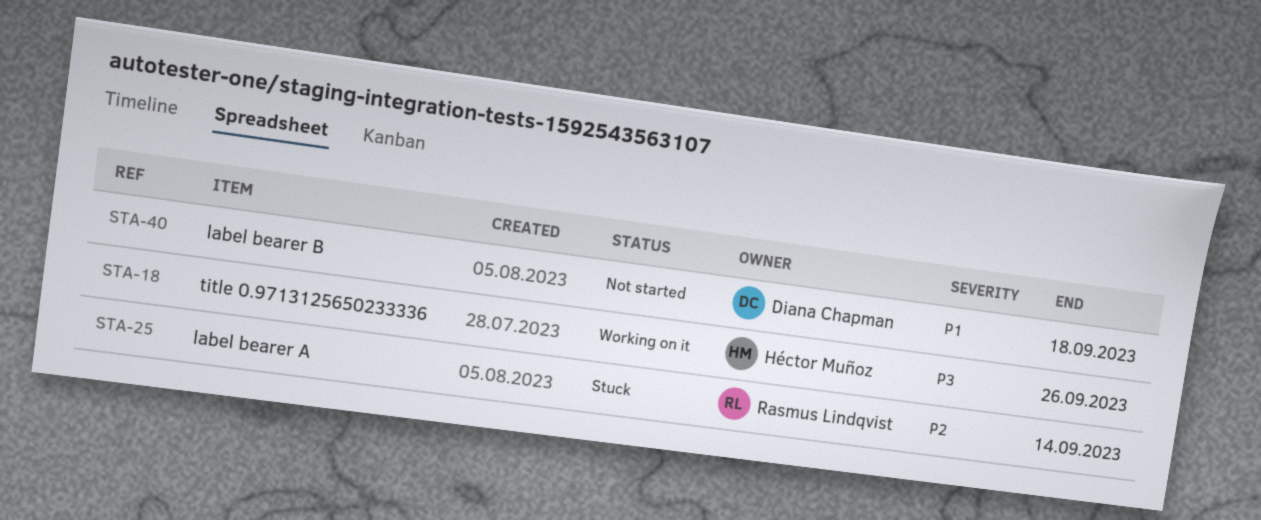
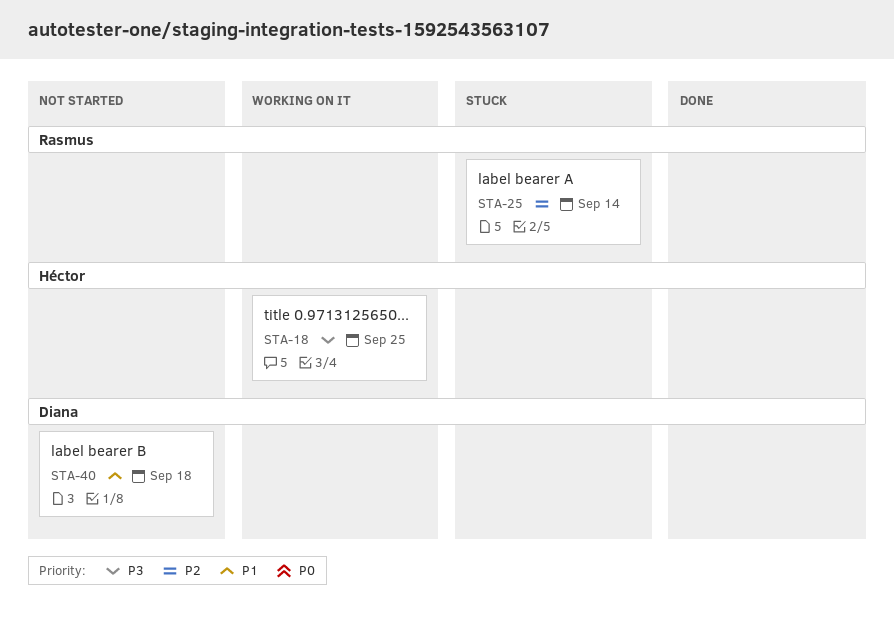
STA-18, due: Sep 26 -> Sep 25

